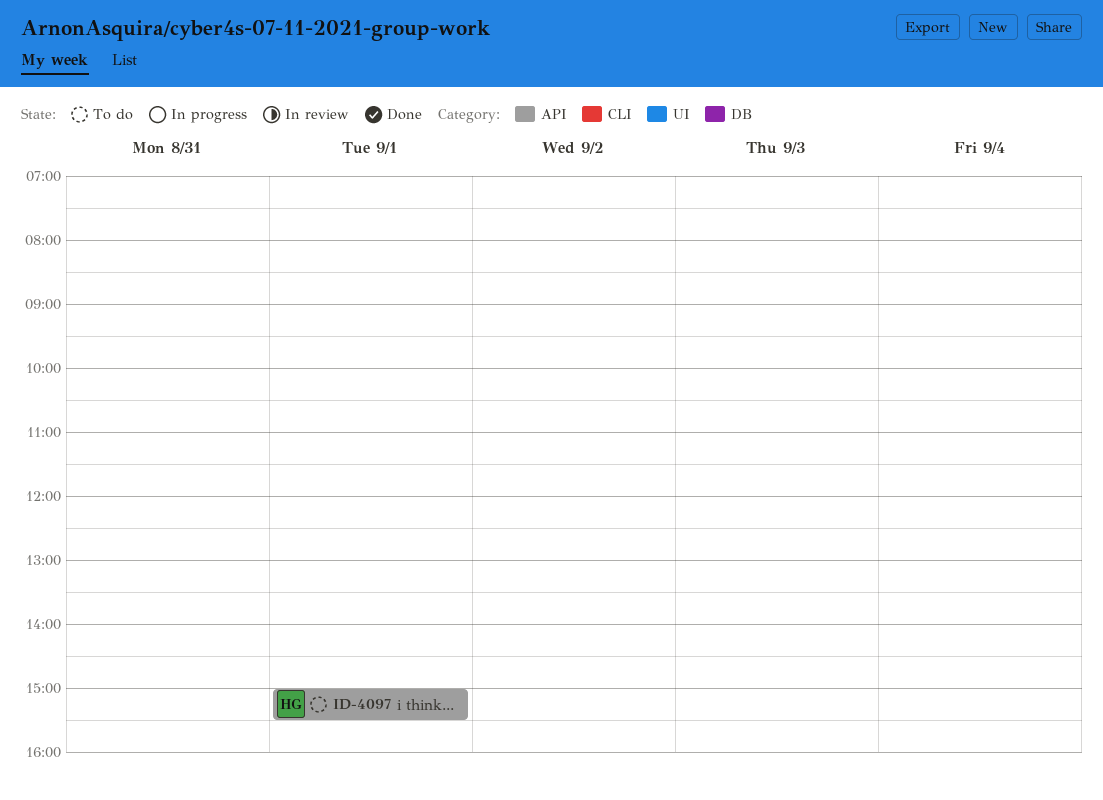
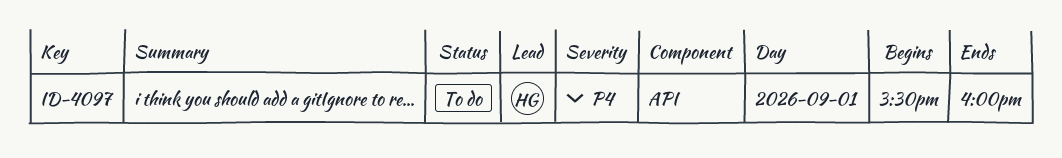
ID-4097, begins: 15:00 -> 15:30
ID-4097, ends: 15:30 -> 16:00

